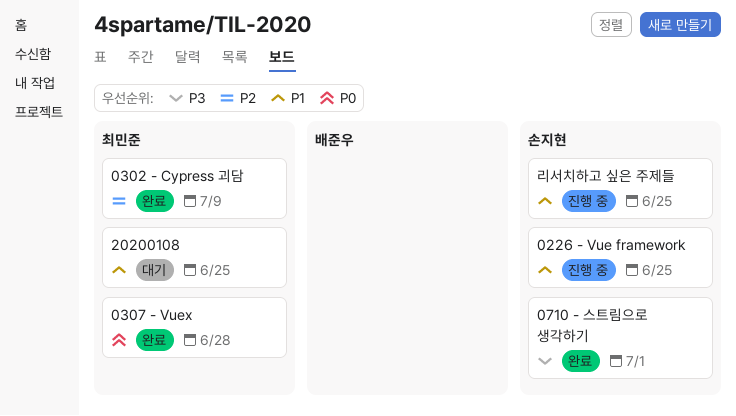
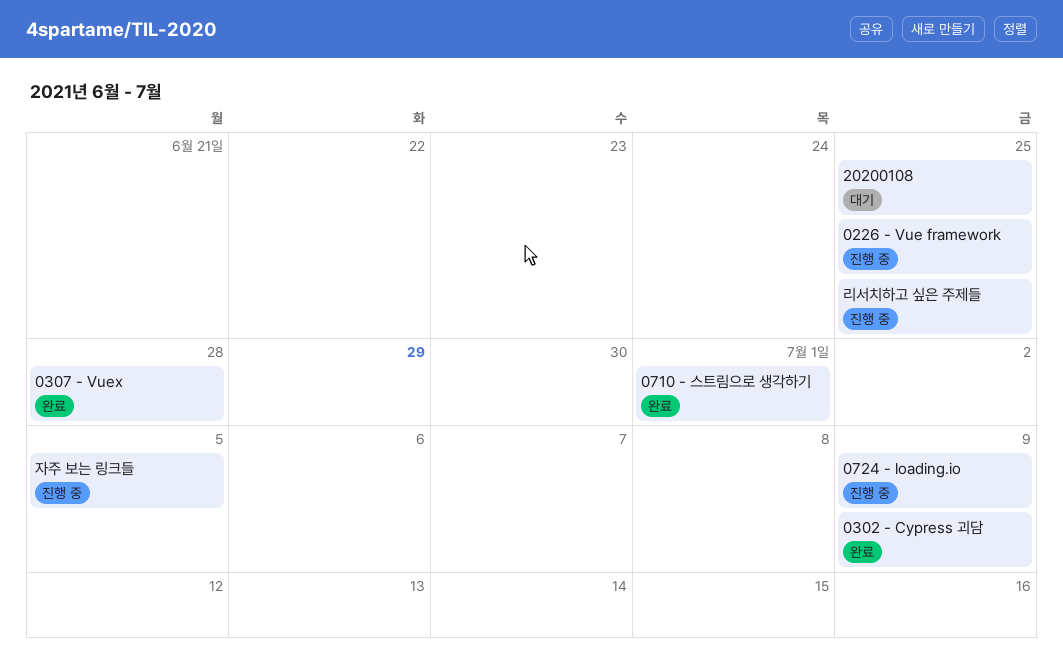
0724 - loading.io: none -> present
자주 보는 링크들: none -> present

